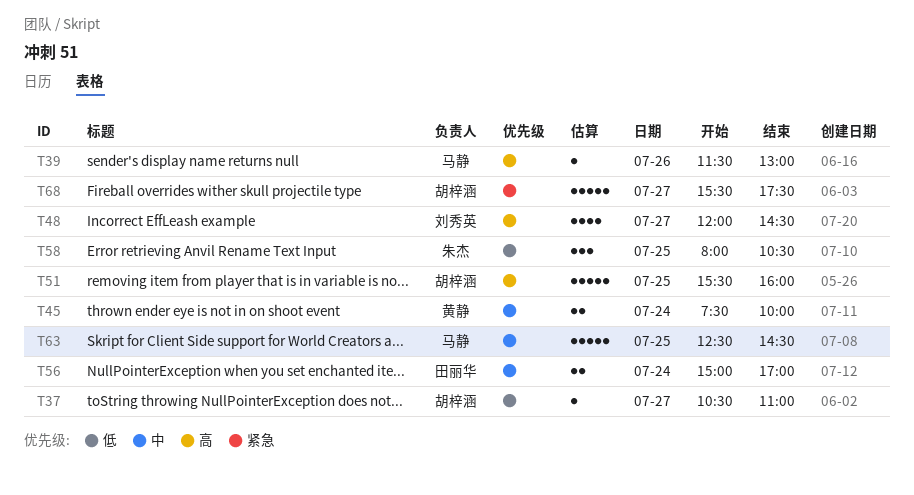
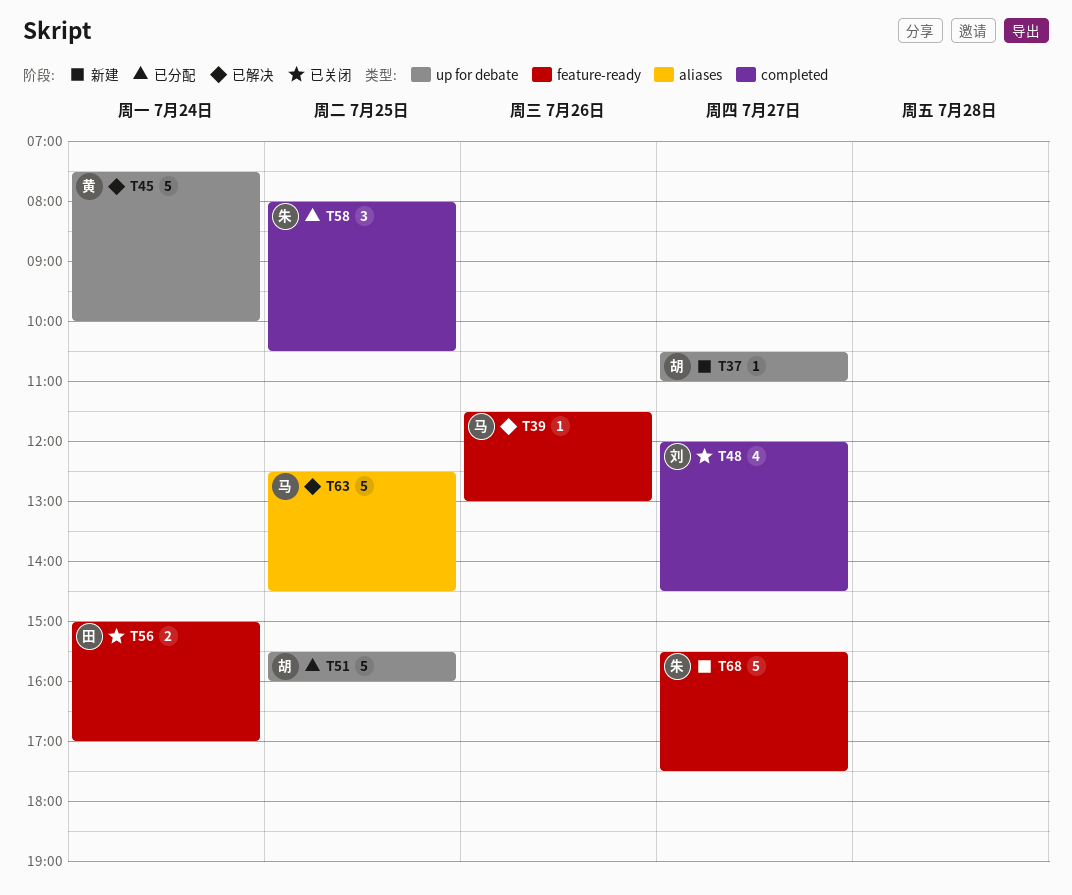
T45, estimate: 2 -> 5
T68, owner: 胡梓涵 -> 朱杰

